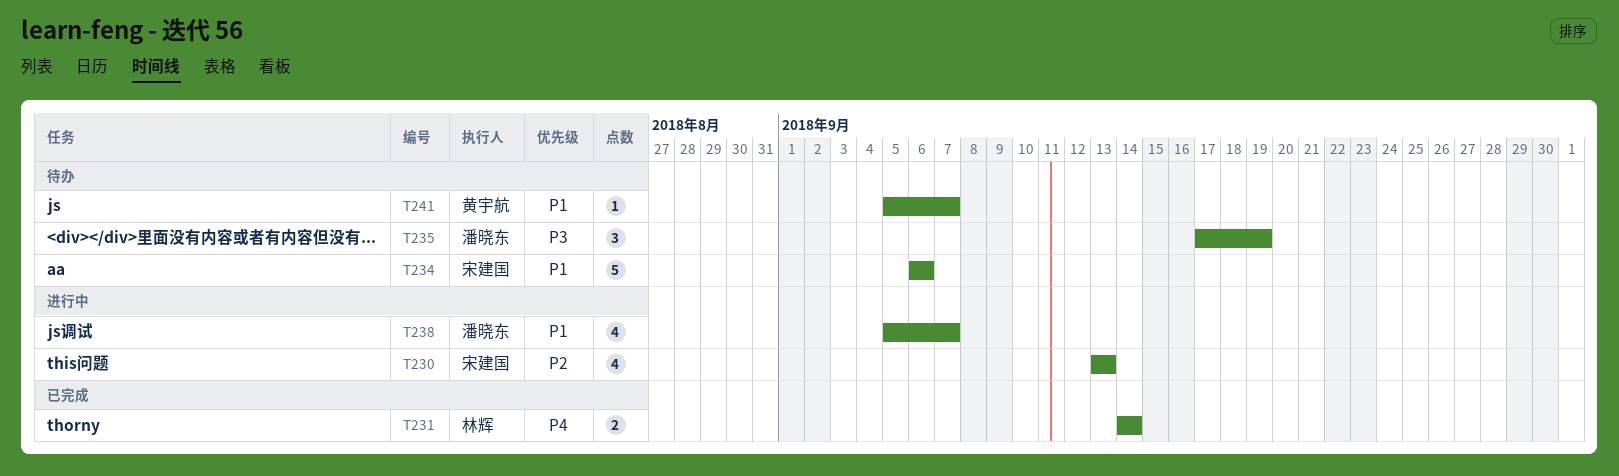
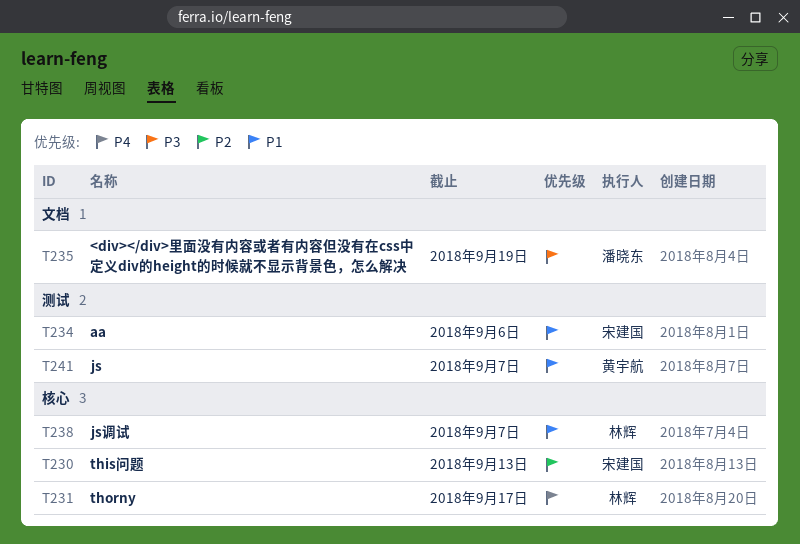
T231, due: Sep 14 -> Sep 17
T238, owner: 潘晓东 -> 林辉

